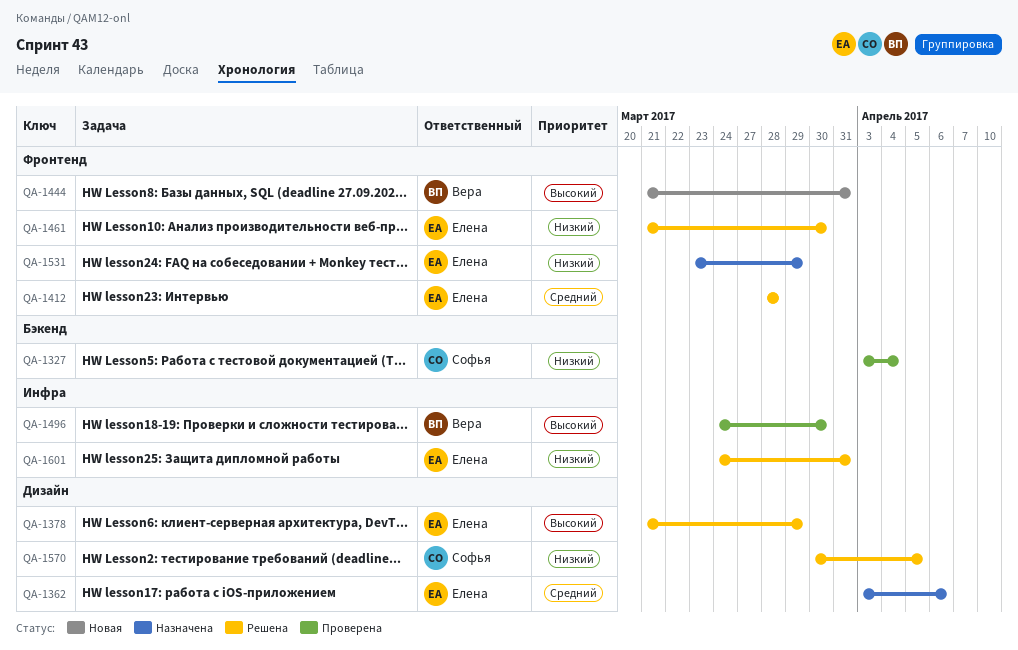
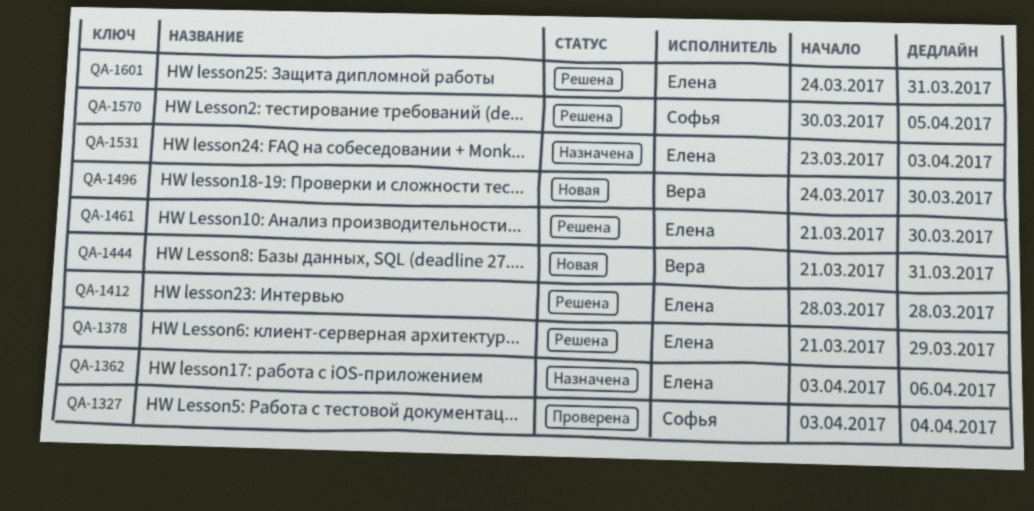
QA-1496, status: Проверена -> Новая
QA-1531, due: Mar 29 -> Apr 3

